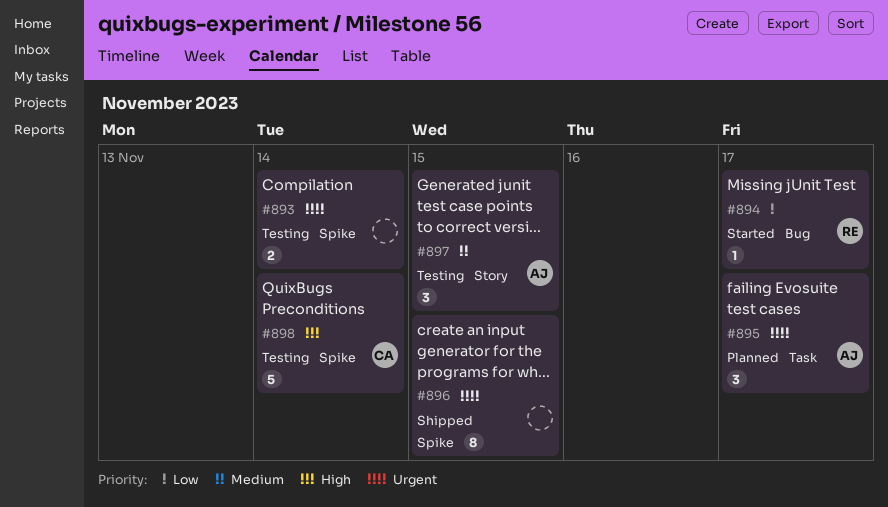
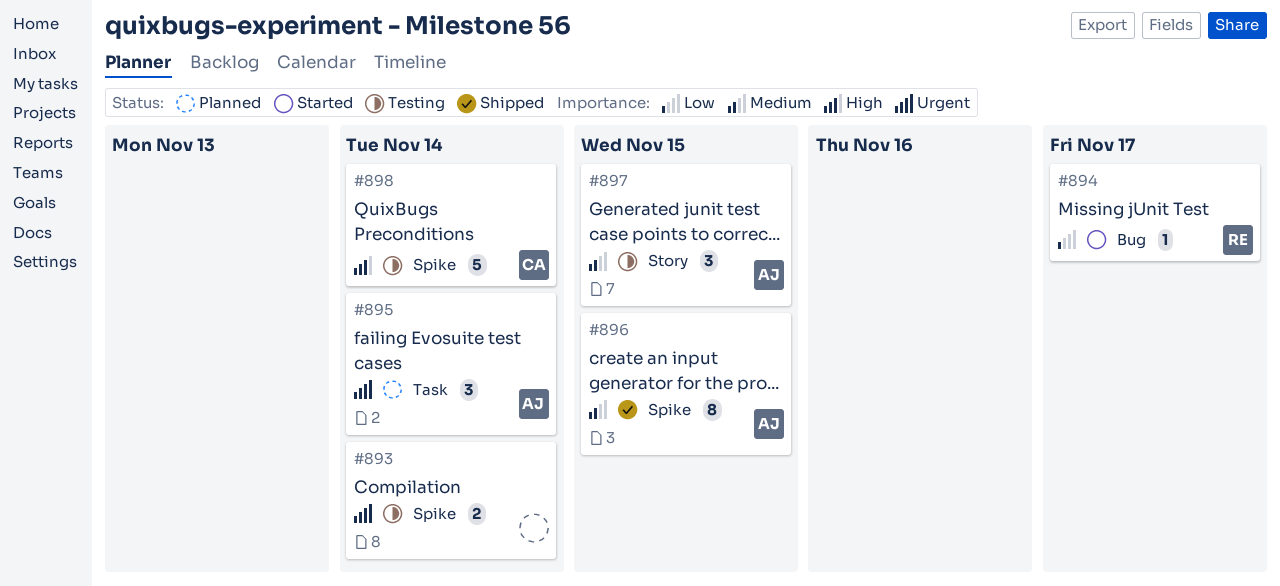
#895, due: Nov 17 -> Nov 14
#896, owner: none -> AJ
#896, priority: Urgent -> Medium

